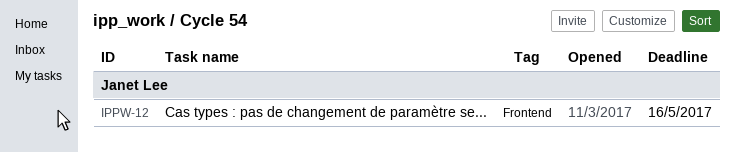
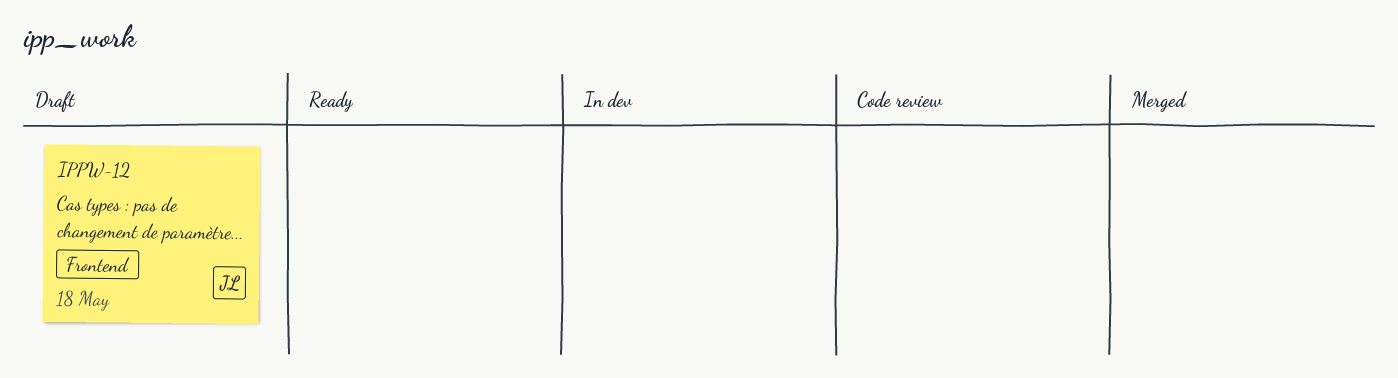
IPPW-12, due: May 16 -> May 18

